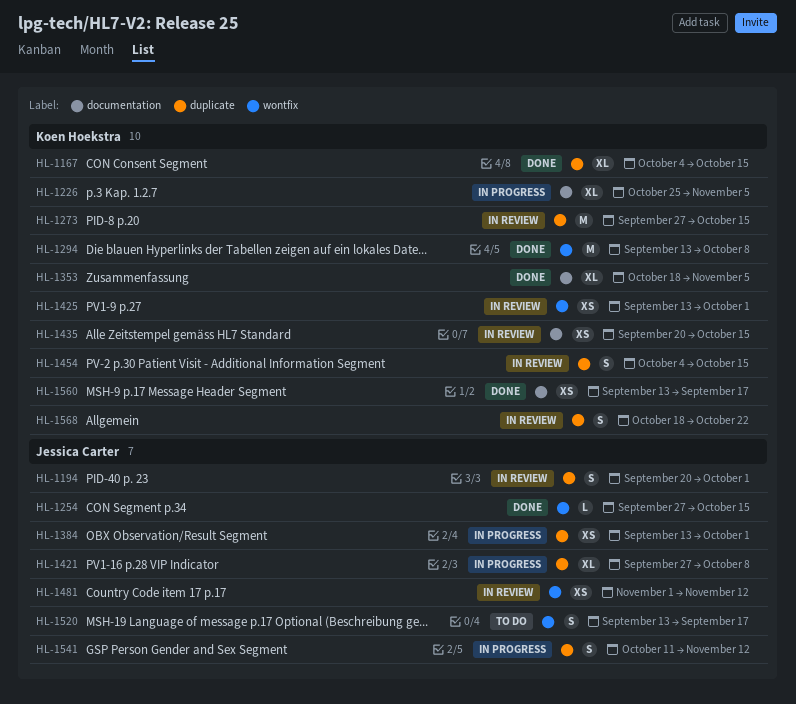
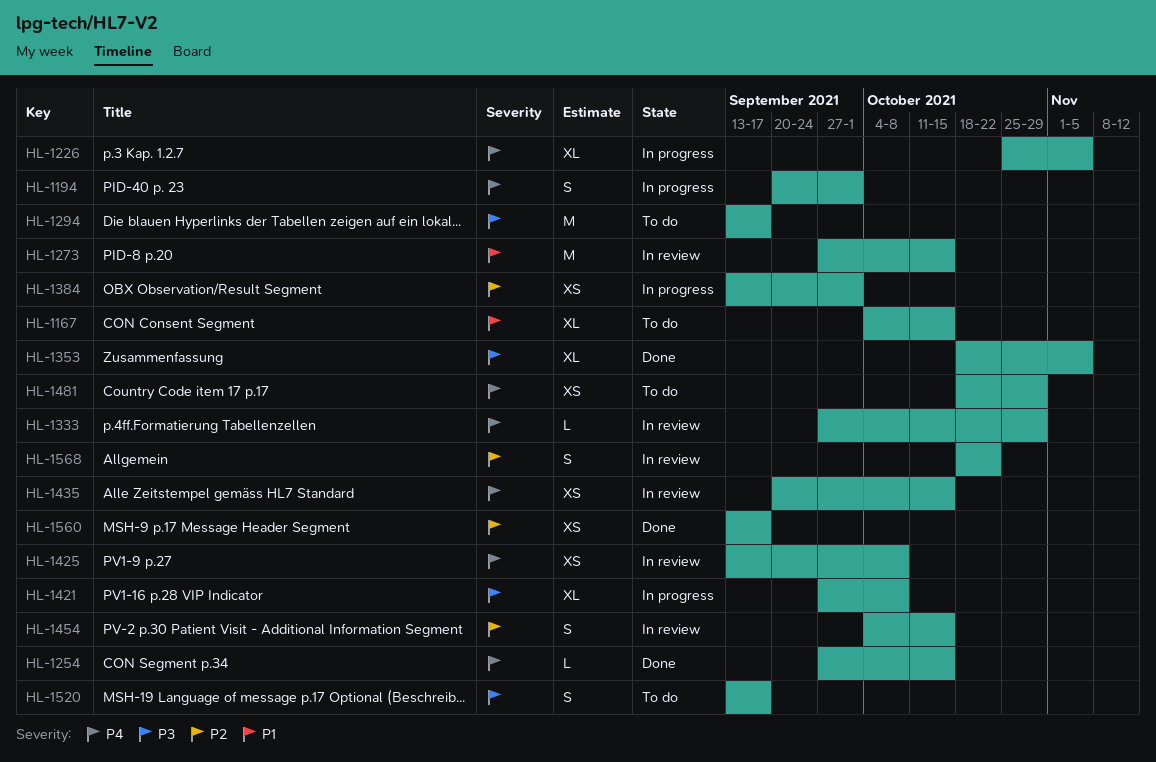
HL-1167, status: Done -> To do
HL-1194, status: In review -> In progress
HL-1294, status: Done -> To do
HL-1294, due: Oct 8 -> Sep 17
HL-1333: none -> present
HL-1425, due: Oct 1 -> Oct 8
HL-1481, status: In review -> To do
HL-1481, start: Nov 1 -> Oct 18
HL-1481, due: Nov 12 -> Oct 29
HL-1541: present -> none

